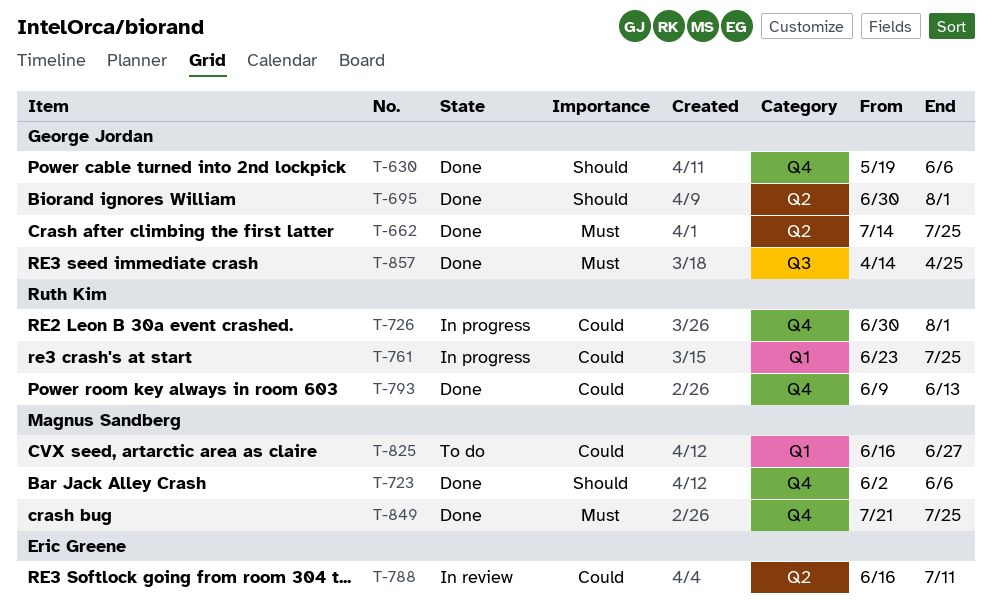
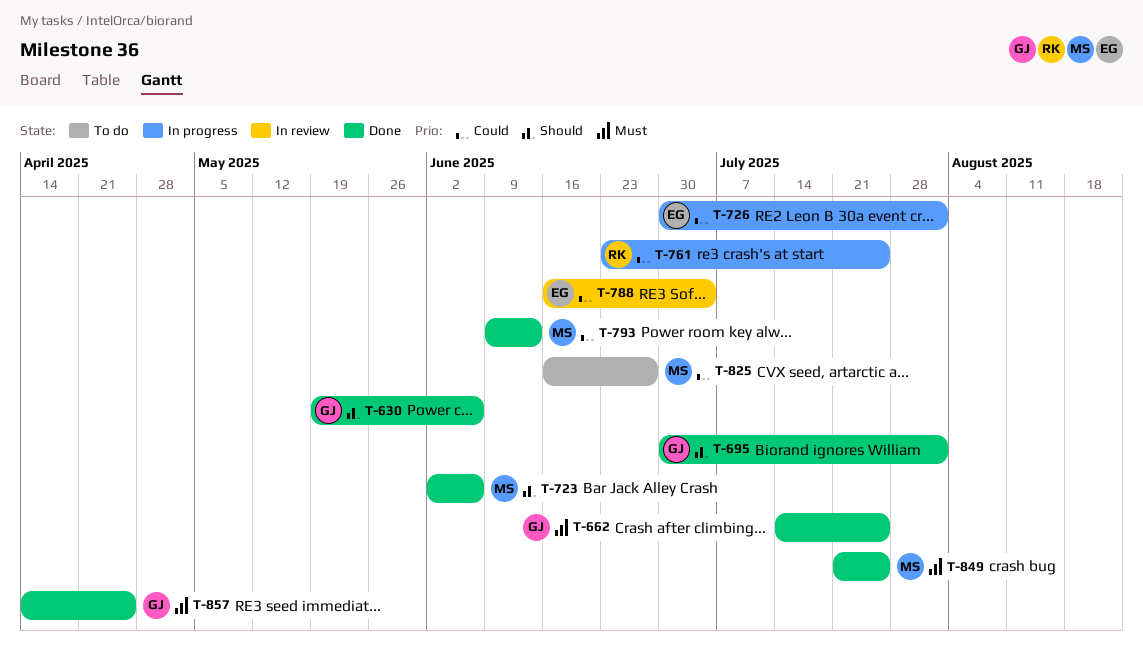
T-726, owner: Ruth Kim -> Eric Greene
T-788, due: Jul 11 -> Jul 4
T-793, owner: Ruth Kim -> Magnus Sandberg

